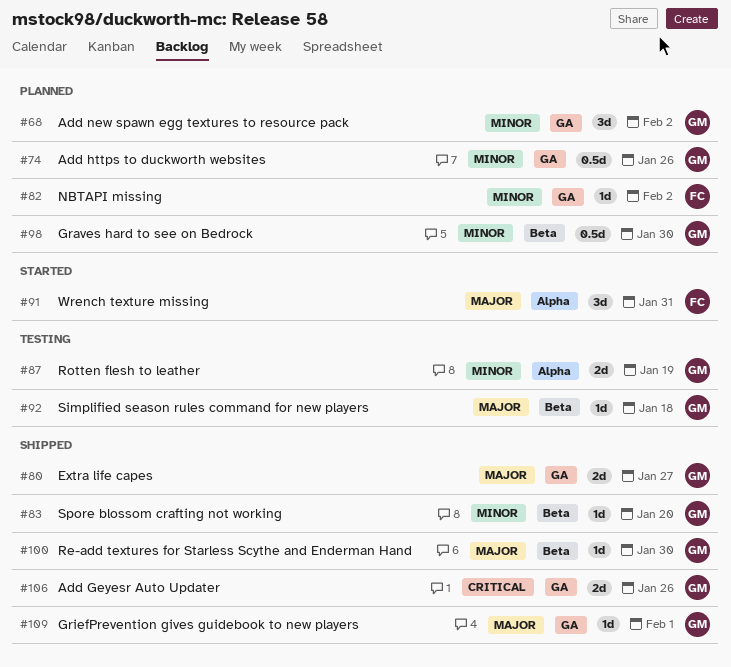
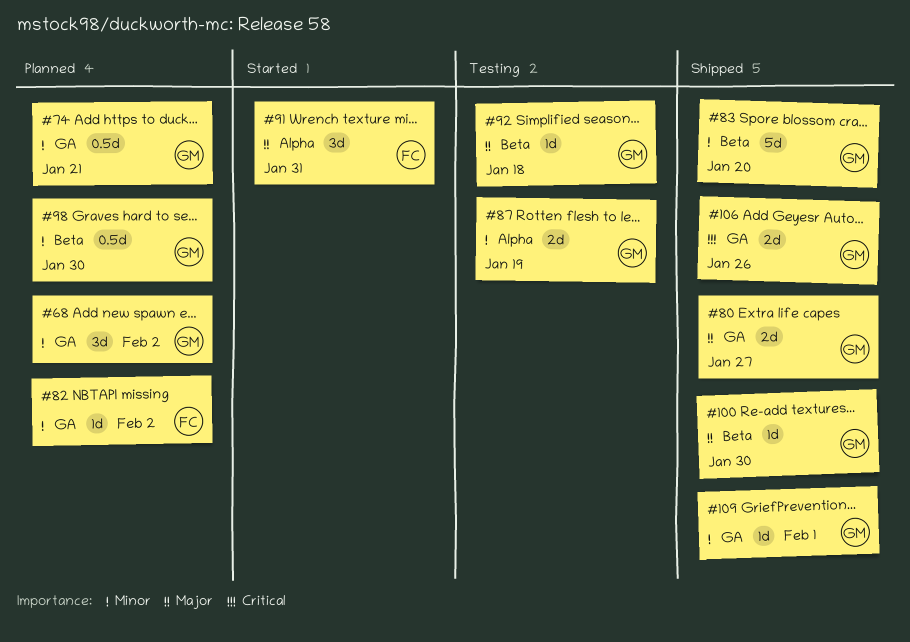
#74, due: Jan 26 -> Jan 21
#83, estimate: 1d -> 5d
#109, priority: Major -> Minor

